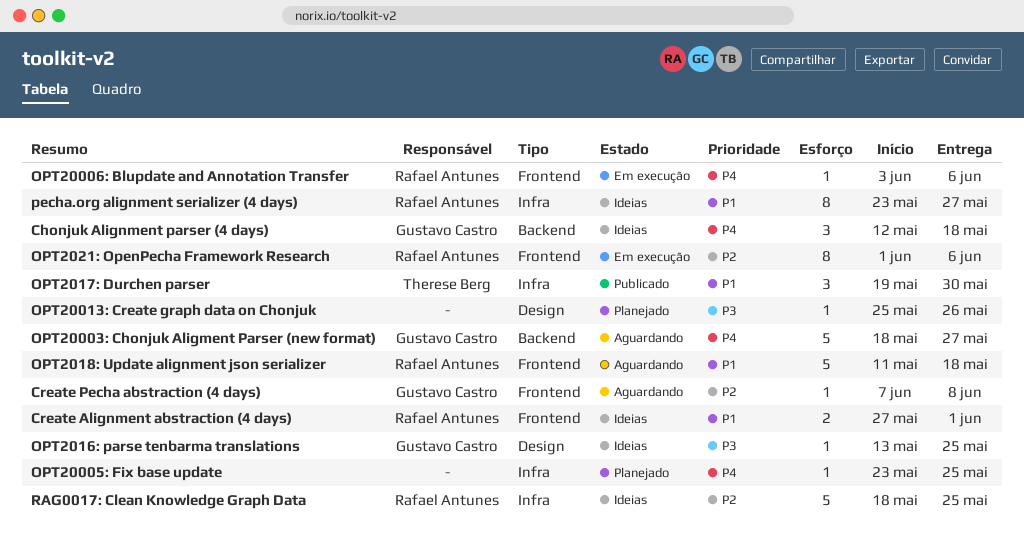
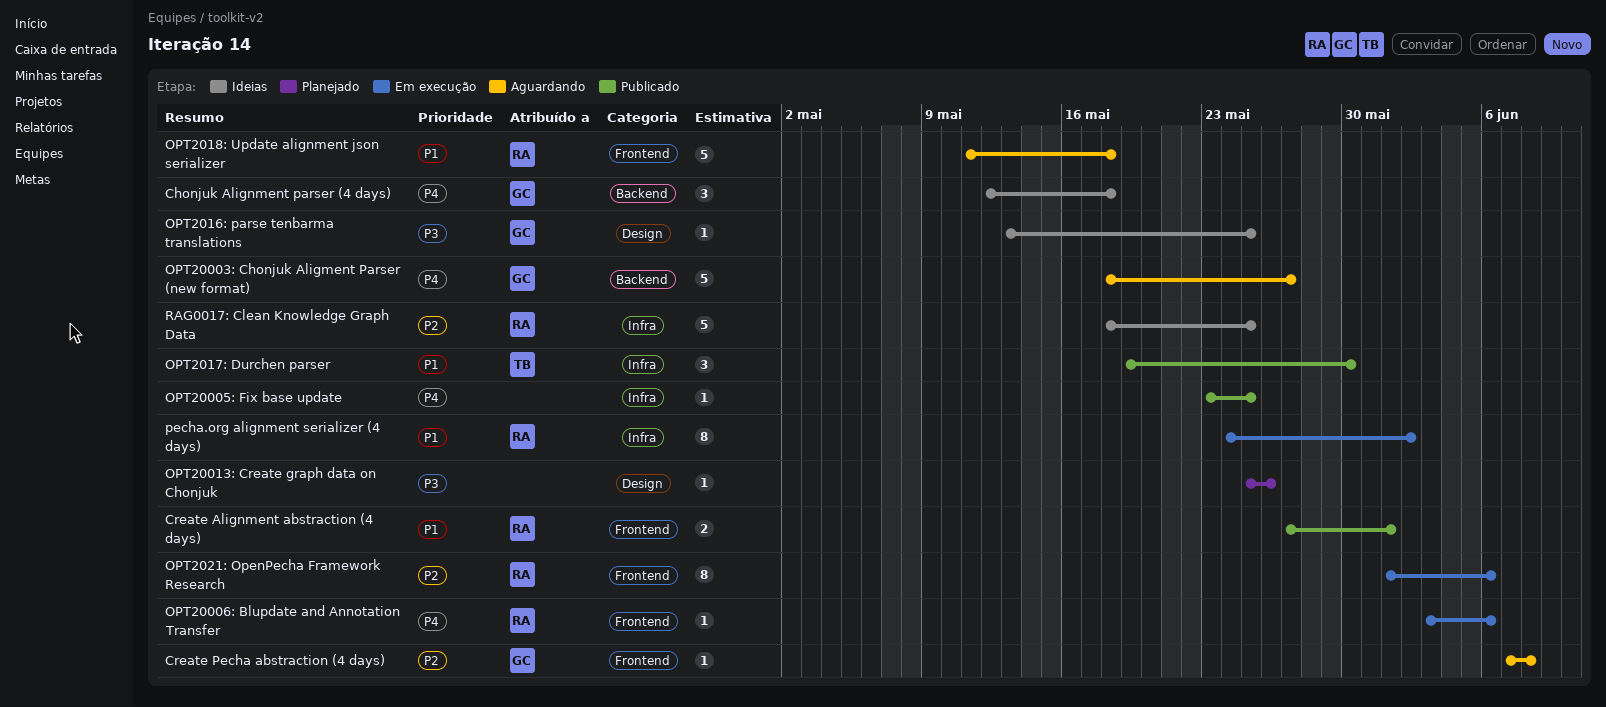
Create Alignment abstraction (4 days), status: Ideias -> Publicado
OPT20005: Fix base update, status: Planejado -> Publicado
pecha.org alignment serializer (4 days), status: Ideias -> Em execução
pecha.org alignment serializer (4 days), start: May 23 -> May 24
pecha.org alignment serializer (4 days), due: May 27 -> Jun 2

